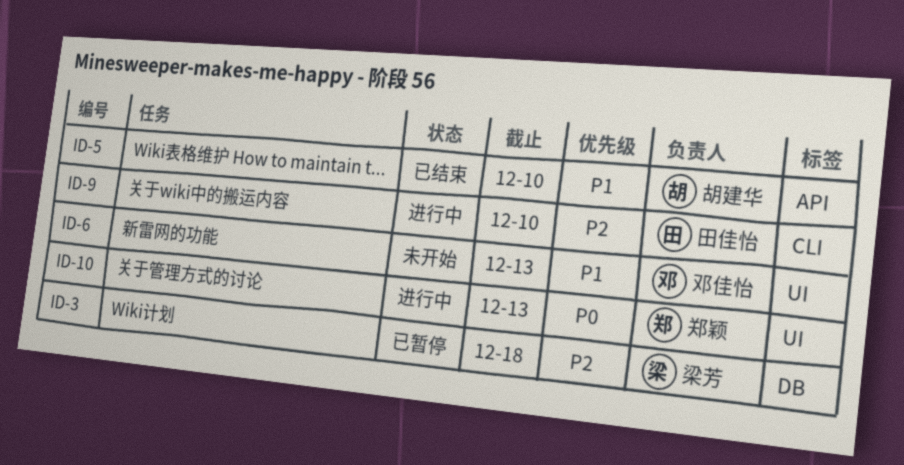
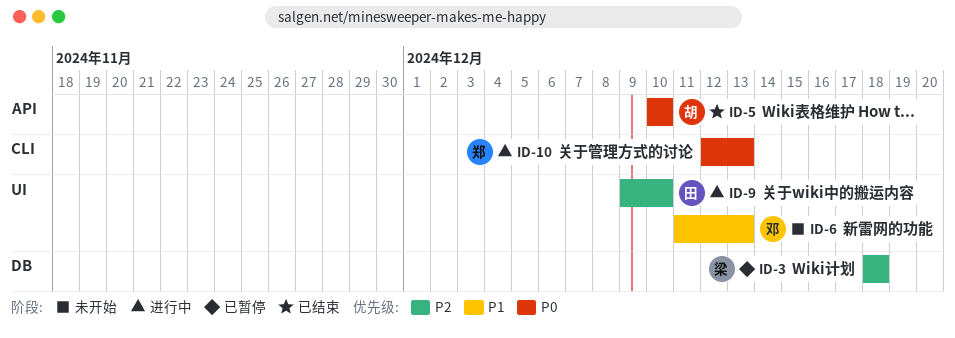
ID-5, priority: P1 -> P0
ID-9, label: CLI -> UI
ID-10, label: UI -> CLI

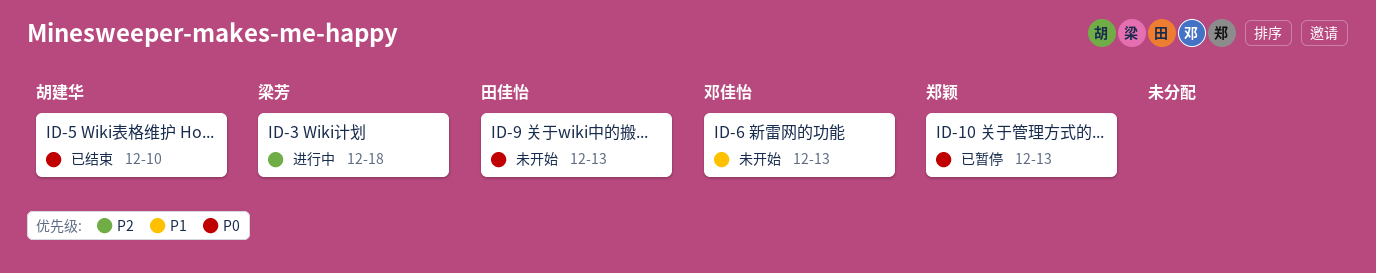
ID-3, status: 已暂停 -> 进行中
ID-9, status: 进行中 -> 未开始
ID-9, priority: P2 -> P0
ID-9, due: Dec 10 -> Dec 13
ID-10, status: 进行中 -> 已暂停

